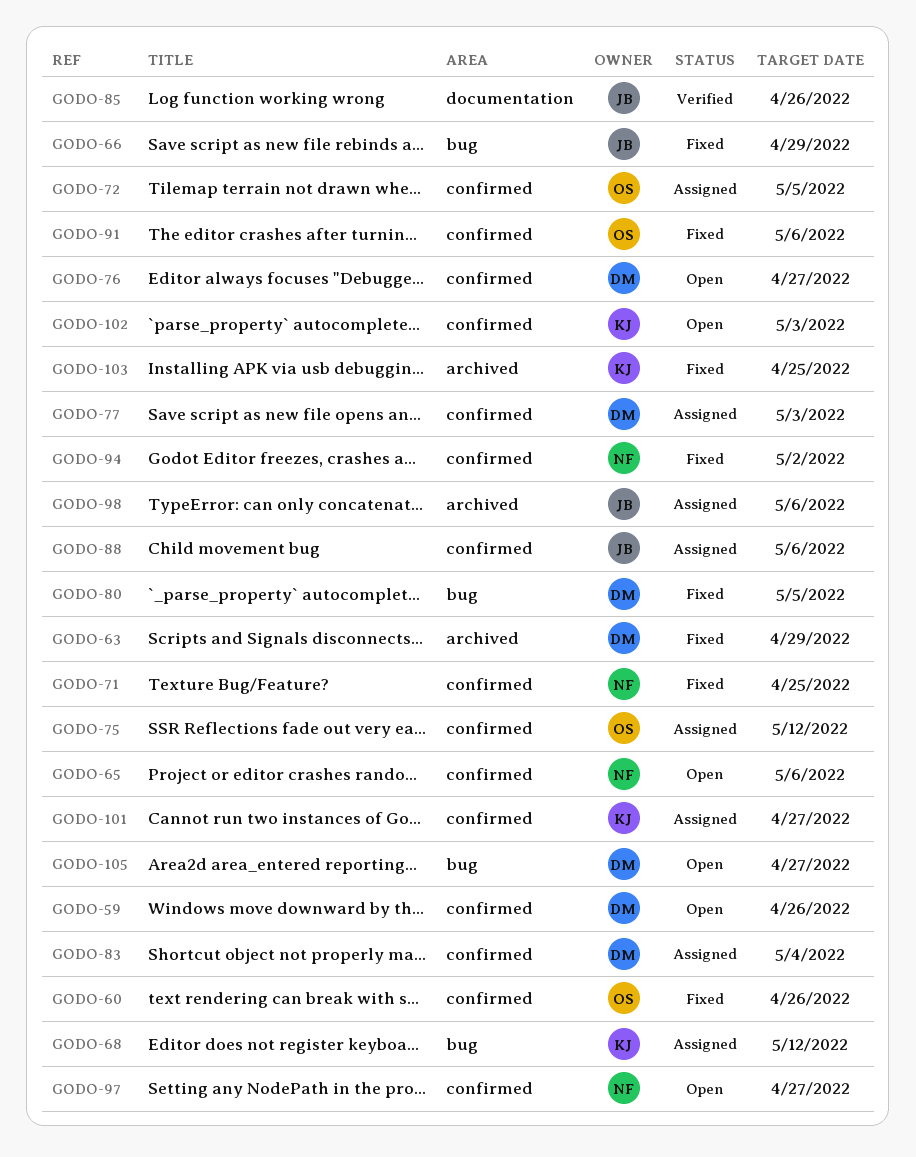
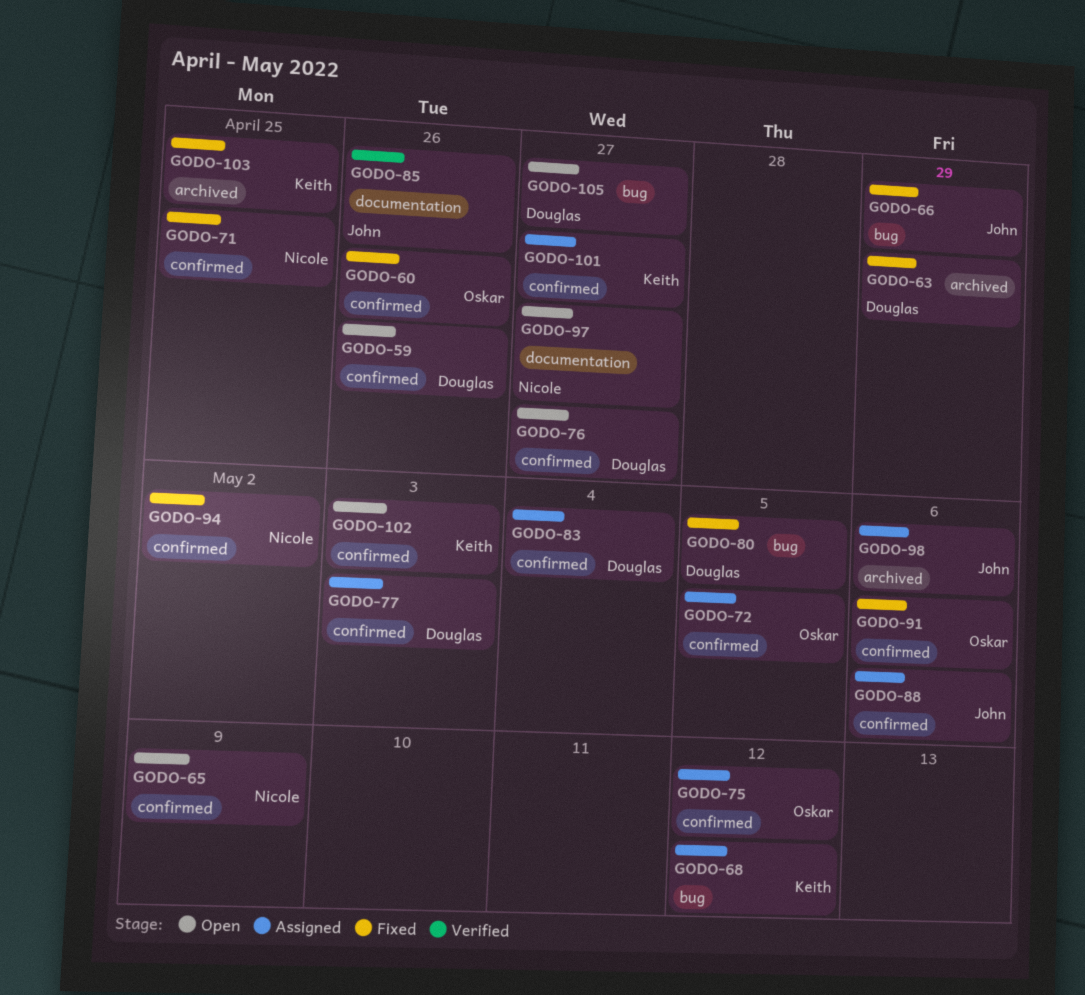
GODO-65, due: May 6 -> May 9
GODO-97, label: confirmed -> documentation

